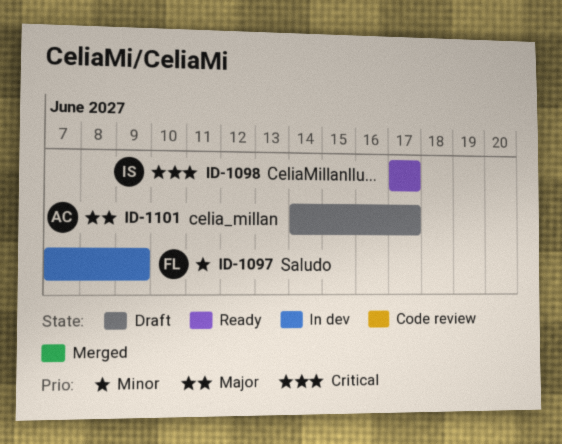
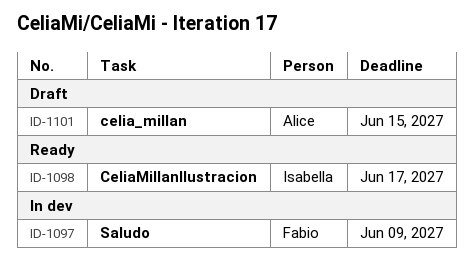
ID-1101, due: Jun 17 -> Jun 15

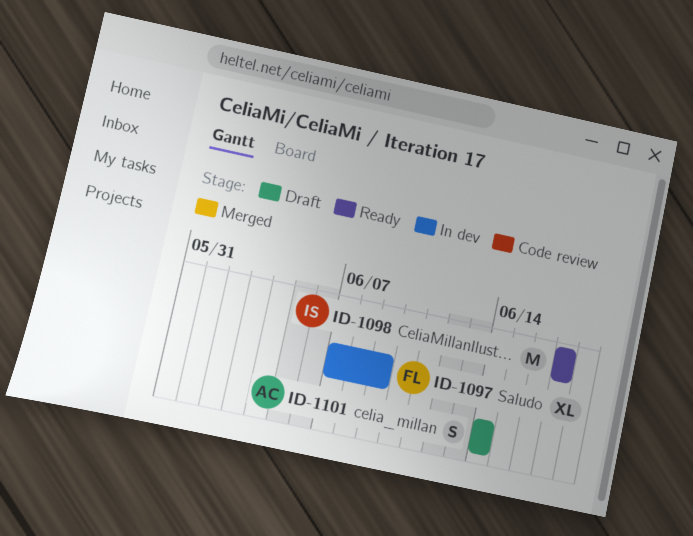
ID-1101, due: Jun 15 -> Jun 14

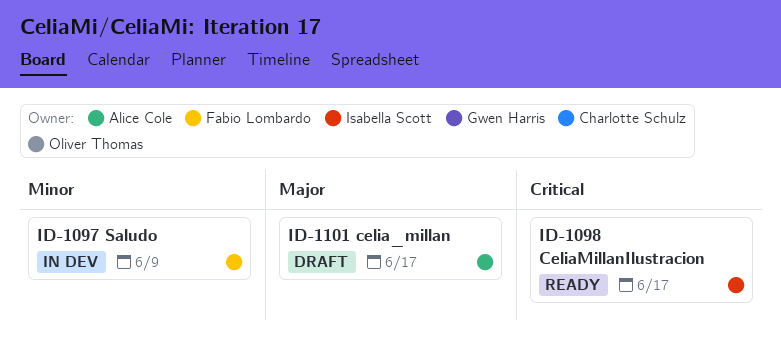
ID-1101, due: Jun 14 -> Jun 17

